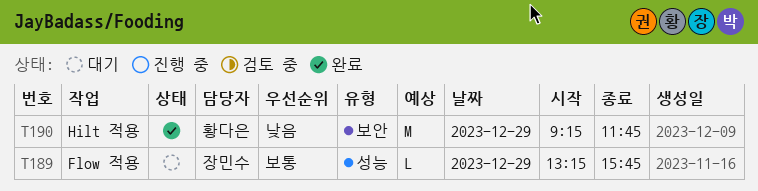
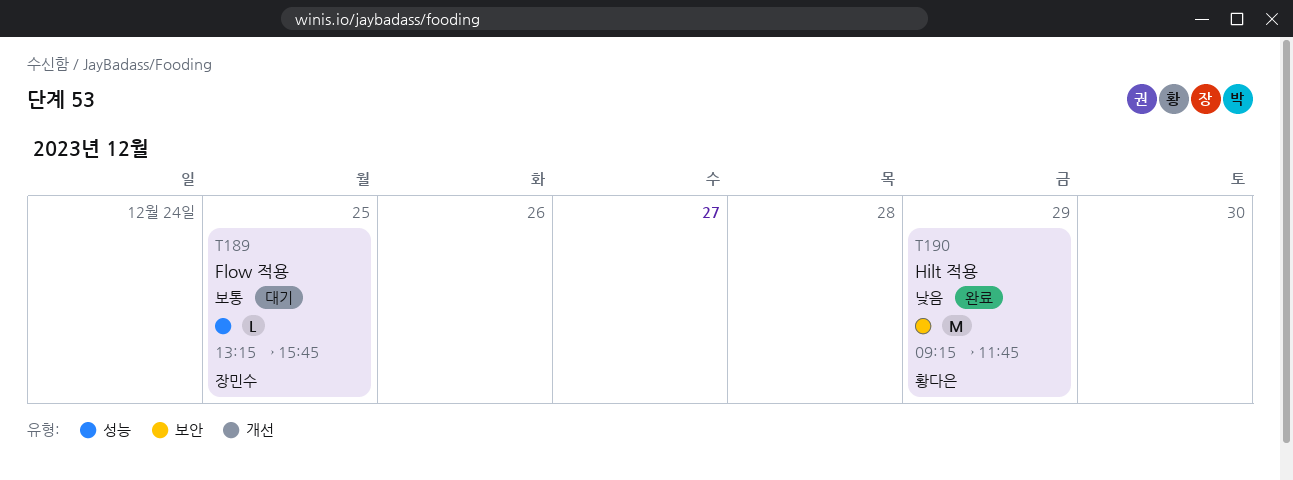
T189, day: Dec 29 -> Dec 25

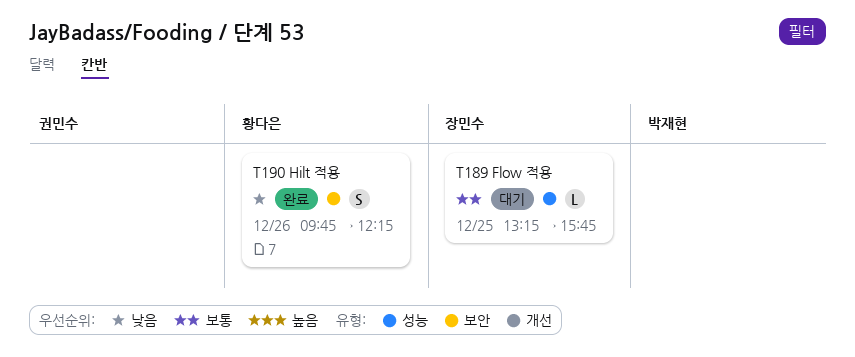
T190, estimate: M -> S
T190, day: Dec 29 -> Dec 26
T190, begins: 09:15 -> 09:45
T190, ends: 11:45 -> 12:15

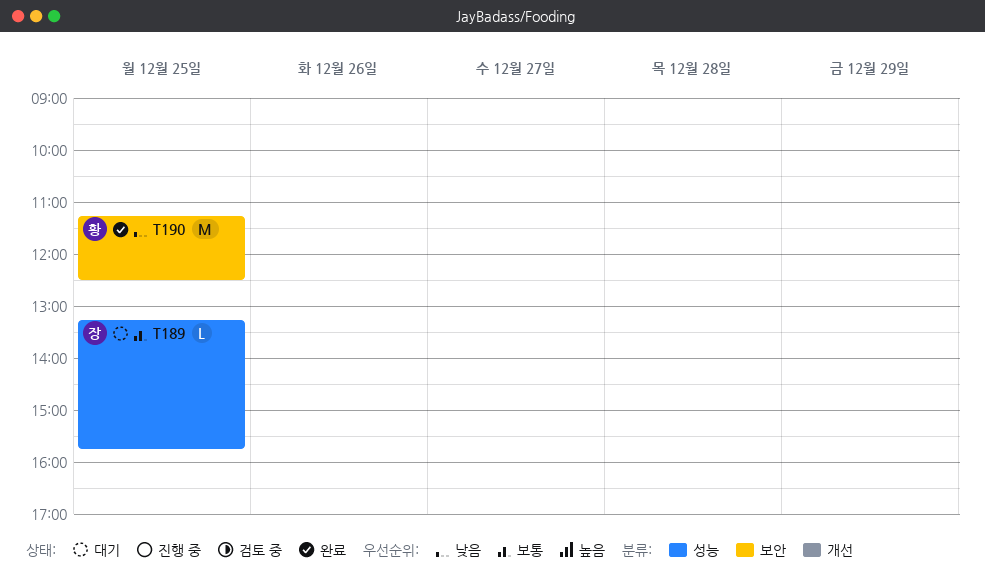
T190, estimate: S -> M
T190, day: Dec 26 -> Dec 25
T190, begins: 09:45 -> 11:15
T190, ends: 12:15 -> 12:30

